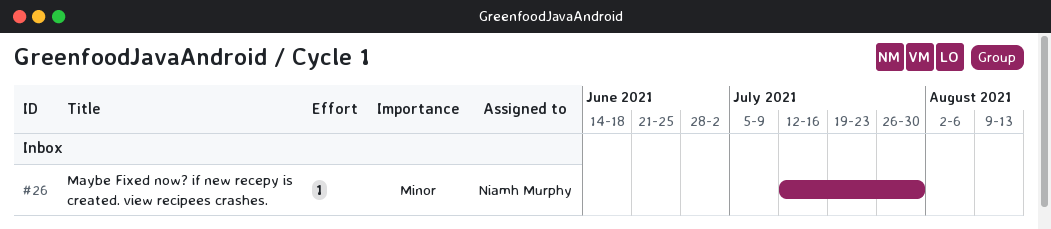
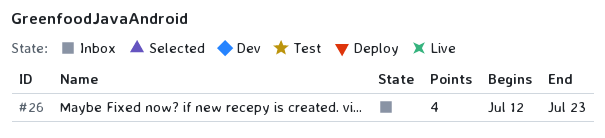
#26, estimate: 1 -> 4
#26, due: Jul 30 -> Jul 23

